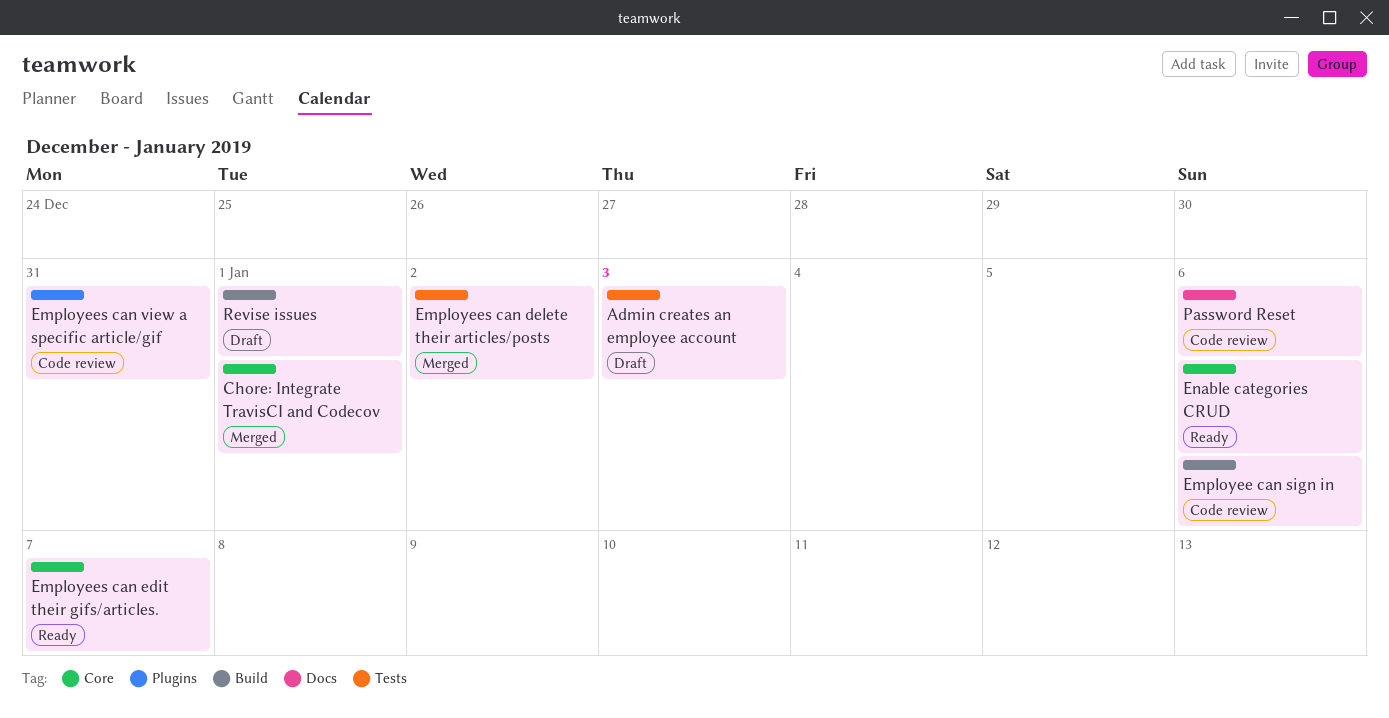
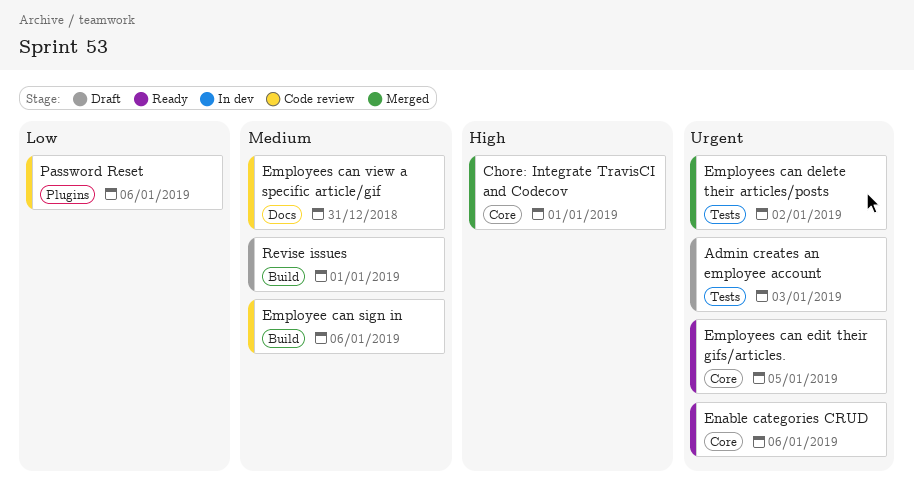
Employees can edit their gifs/articles., due: Jan 7 -> Jan 5
Employees can view a specific article/gif, label: Plugins -> Docs
Password Reset, label: Docs -> Plugins

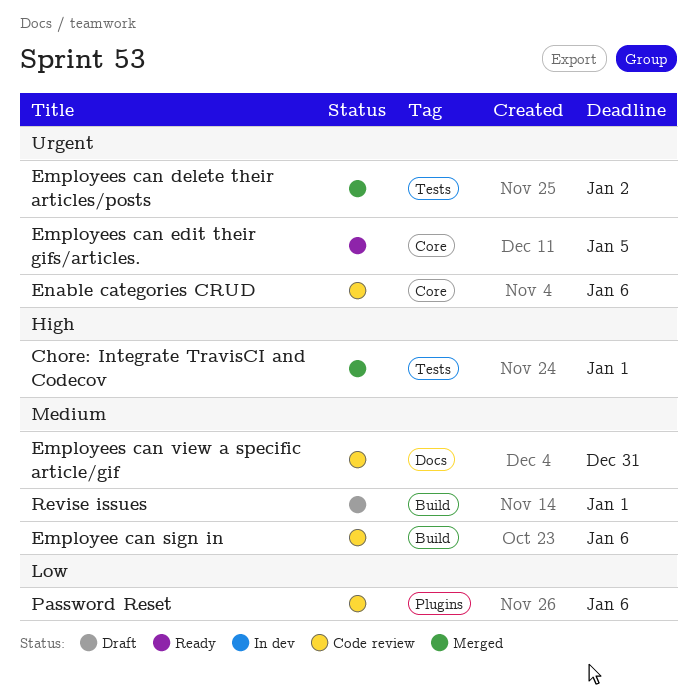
Admin creates an employee account: present -> none
Chore: Integrate TravisCI and Codecov, label: Core -> Tests
Enable categories CRUD, status: Ready -> Code review

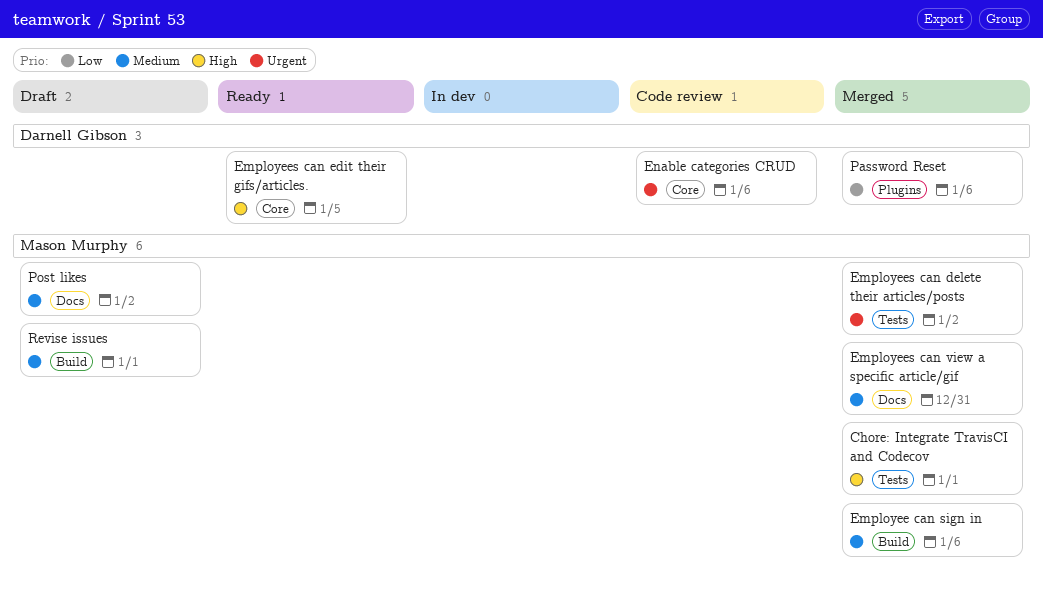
Employee can sign in, status: Code review -> Merged
Employees can edit their gifs/articles., priority: Urgent -> High
Employees can view a specific article/gif, status: Code review -> Merged
Password Reset, status: Code review -> Merged
Post likes: none -> present

